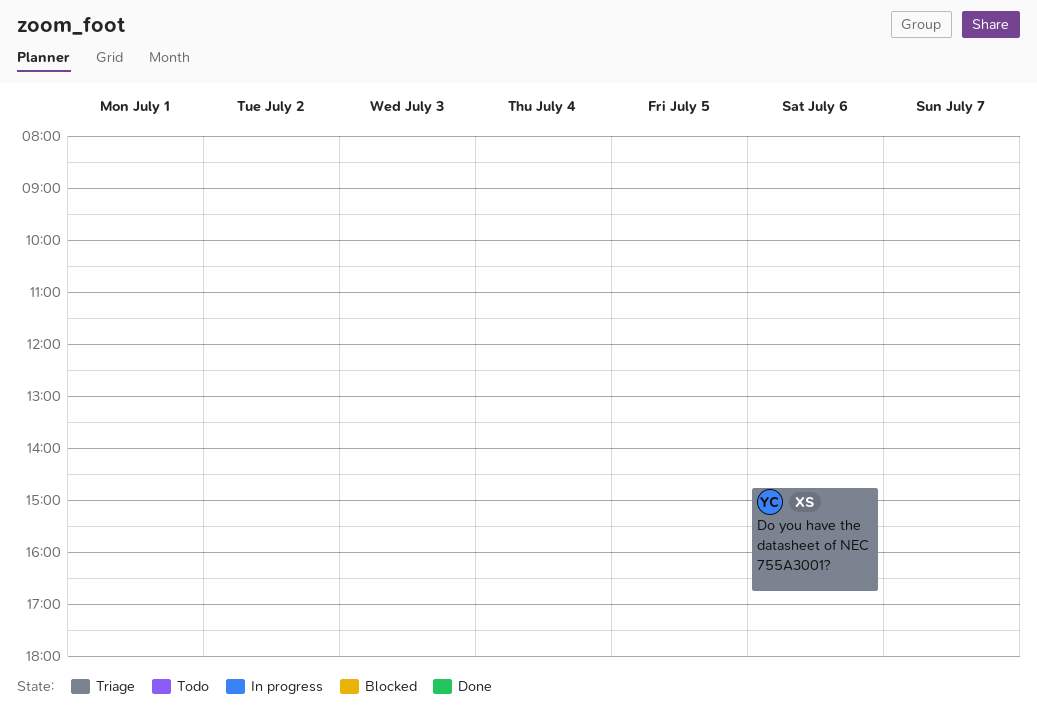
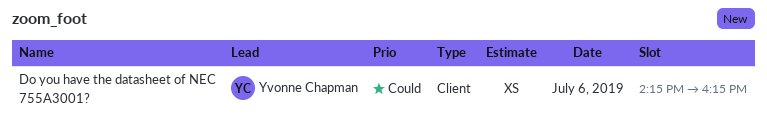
Do you have the datasheet of NEC 755A3001?, begins: 14:45 -> 14:15
Do you have the datasheet of NEC 755A3001?, ends: 16:45 -> 16:15

